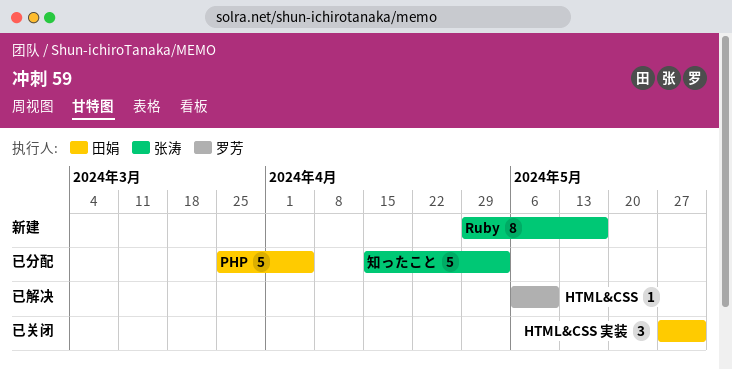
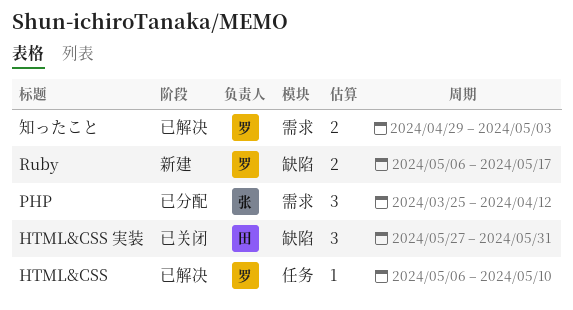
PHP, owner: 田娟 -> 张涛
PHP, estimate: 5 -> 3
PHP, due: Apr 5 -> Apr 12
Ruby, owner: 张涛 -> 罗芳
Ruby, estimate: 8 -> 2
Ruby, start: Apr 29 -> May 6
知ったこと, status: 已分配 -> 已解决
知ったこと, owner: 张涛 -> 罗芳
知ったこと, estimate: 5 -> 2
知ったこと, start: Apr 15 -> Apr 29

